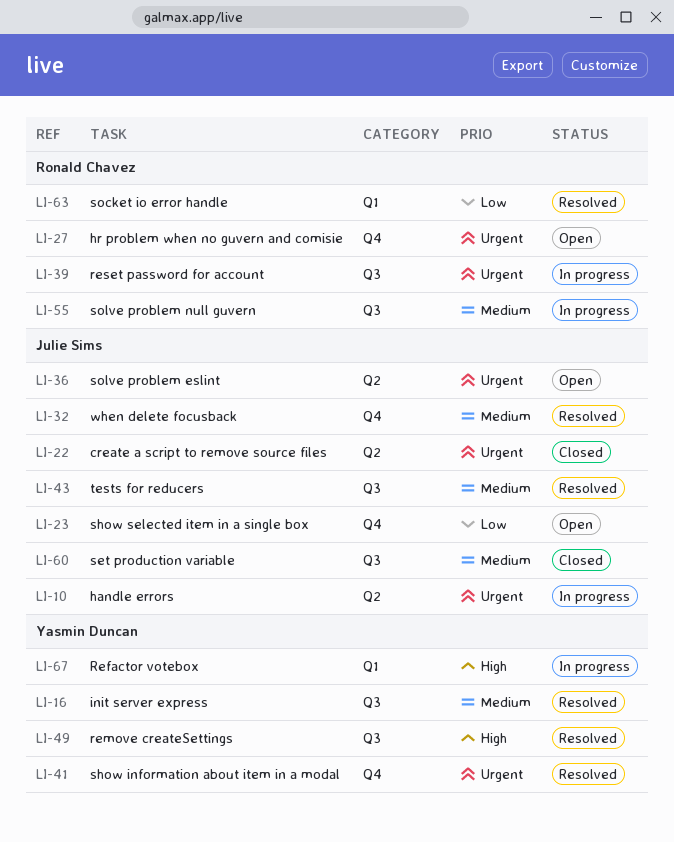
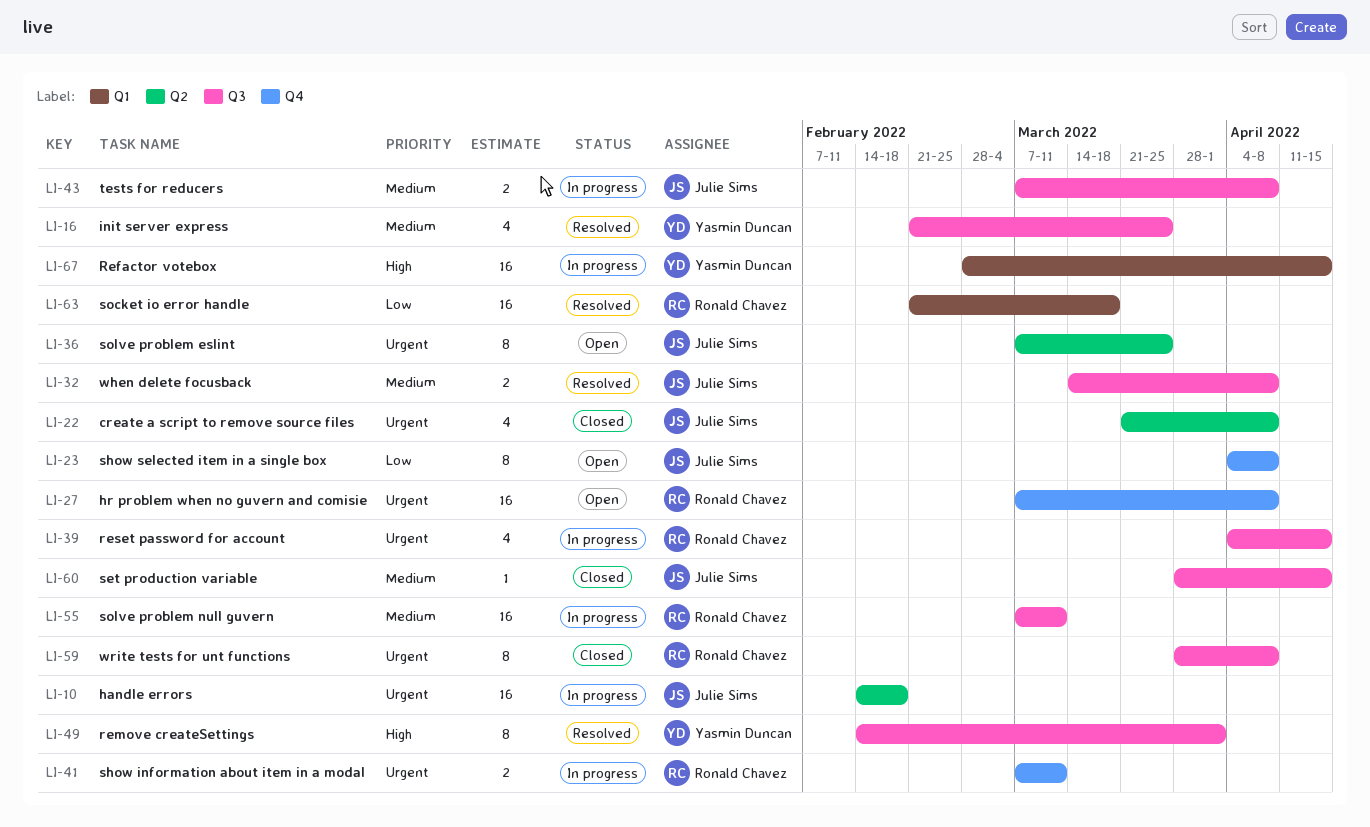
LI-32, label: Q4 -> Q3
LI-41, status: Resolved -> In progress
LI-41, owner: Yasmin Duncan -> Ronald Chavez
LI-43, status: Resolved -> In progress
LI-59: none -> present

